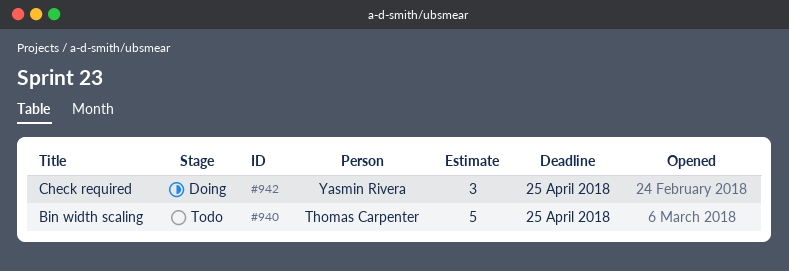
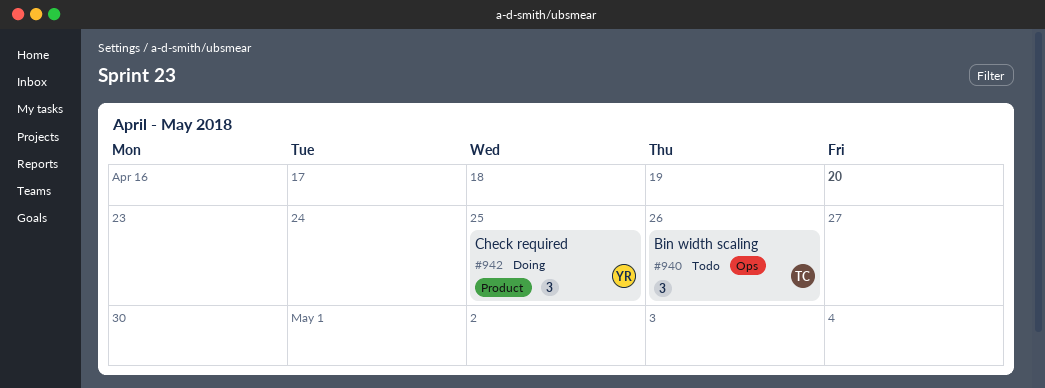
#940, estimate: 5 -> 3
#940, due: Apr 25 -> Apr 26

